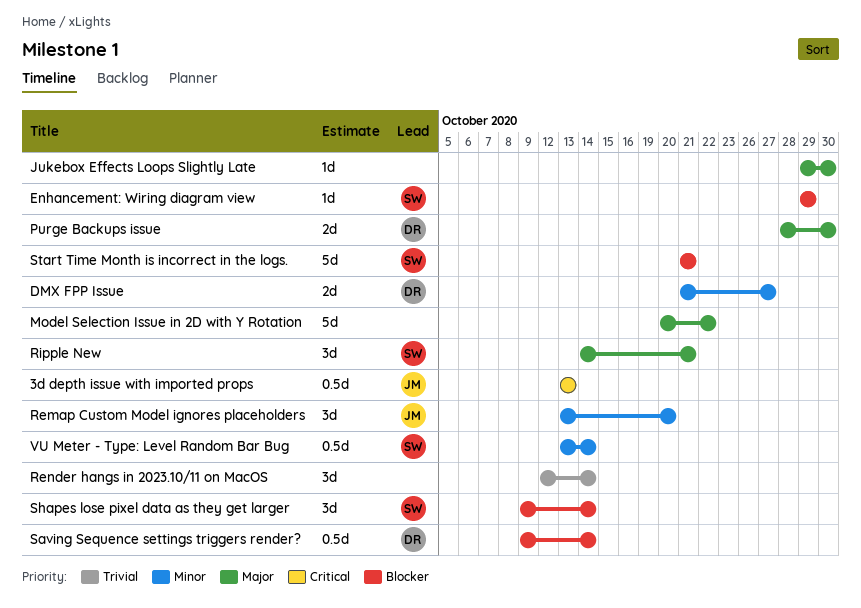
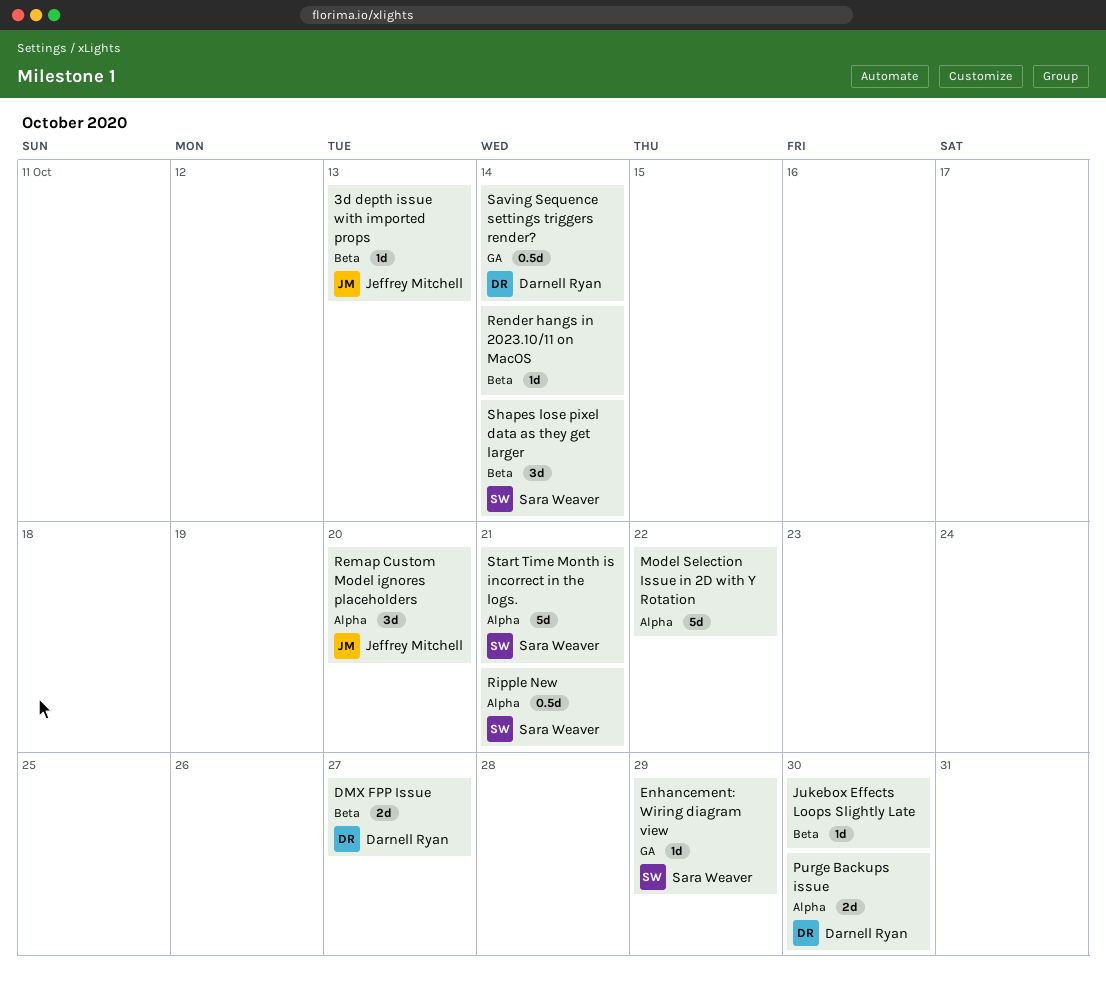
3d depth issue with imported props, estimate: 0.5d -> 1d
Render hangs in 2023.10/11 on MacOS, estimate: 3d -> 1d
Ripple New, estimate: 3d -> 0.5d
VU Meter - Type: Level Random Bar Bug: present -> none

